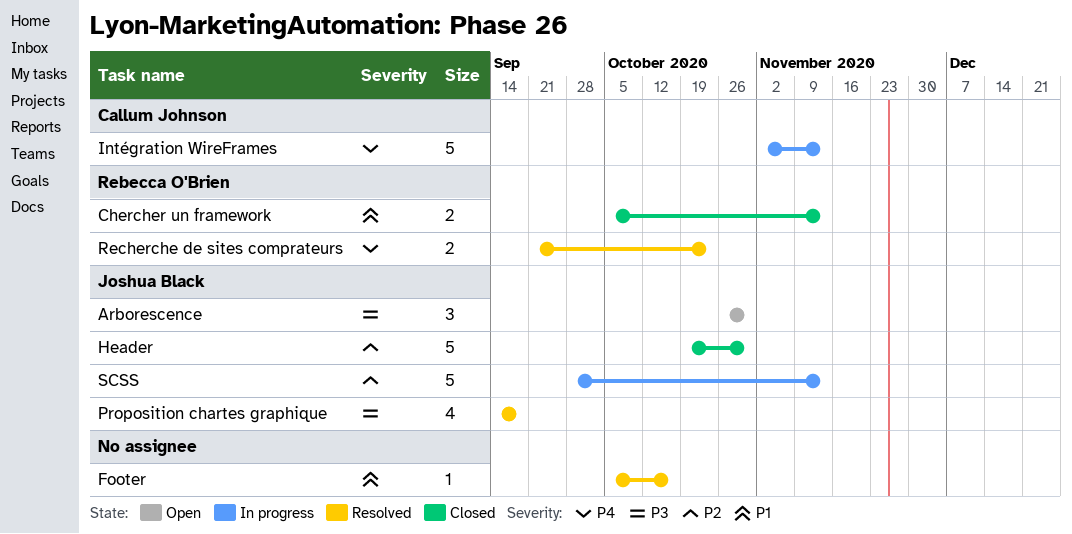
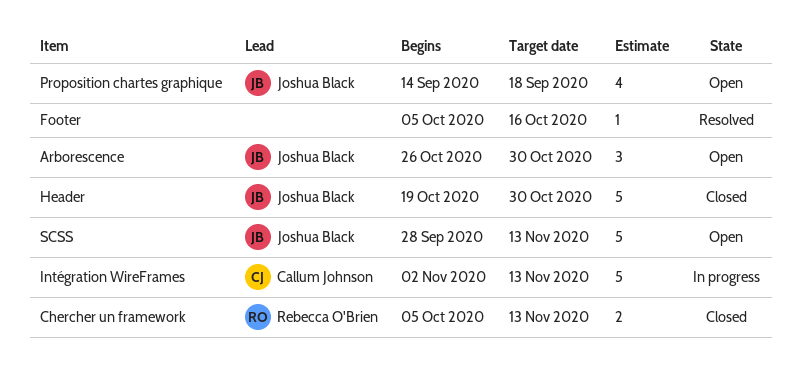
Proposition chartes graphique, status: Resolved -> Open
Recherche de sites comprateurs: present -> none
SCSS, status: In progress -> Open

